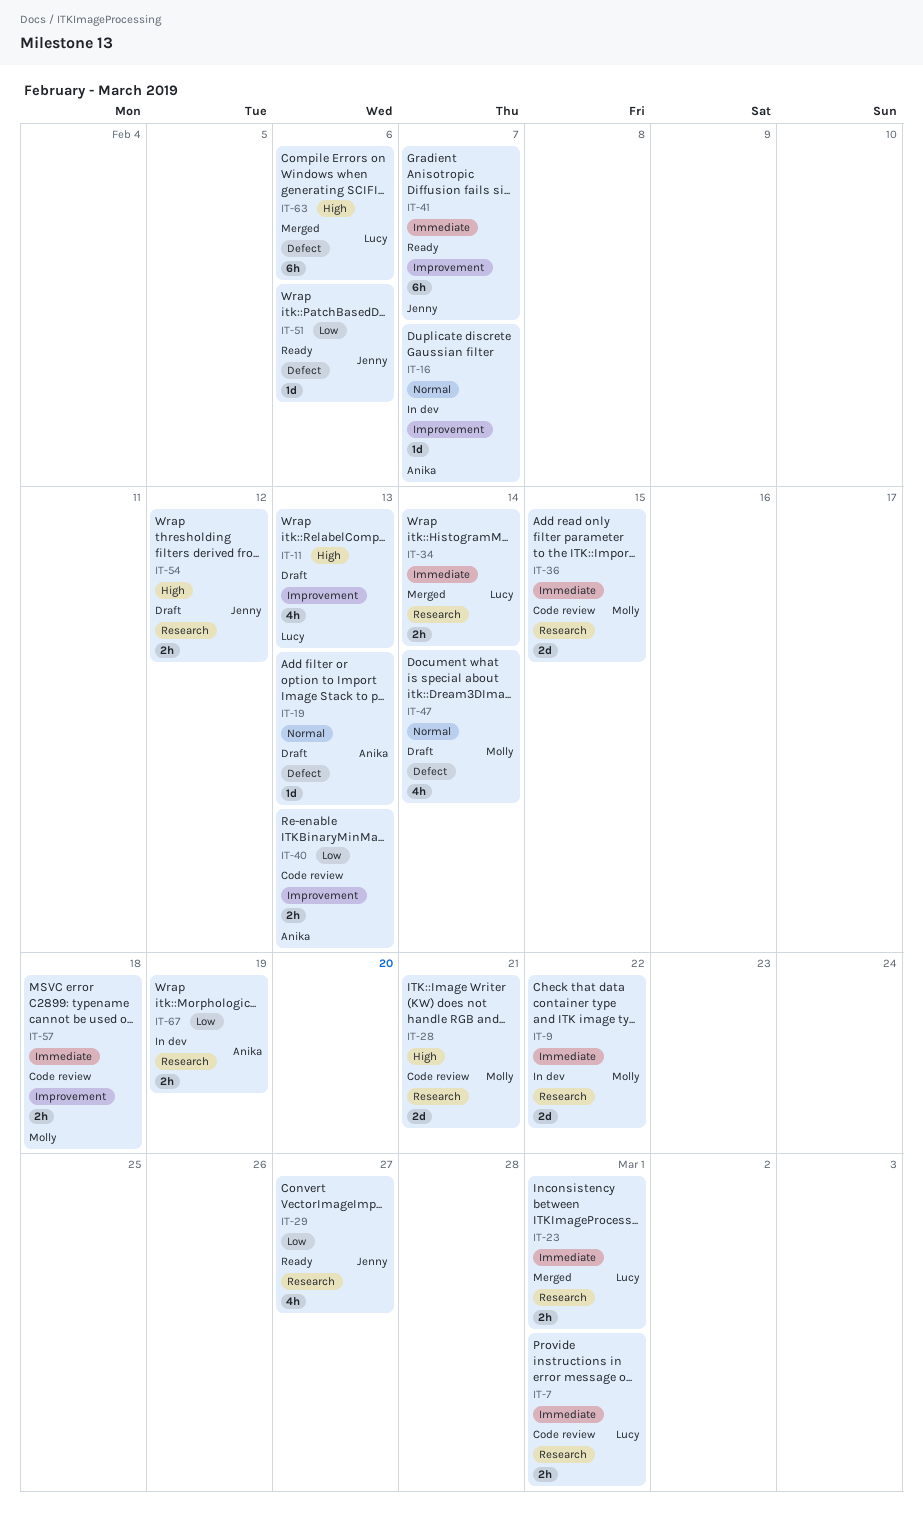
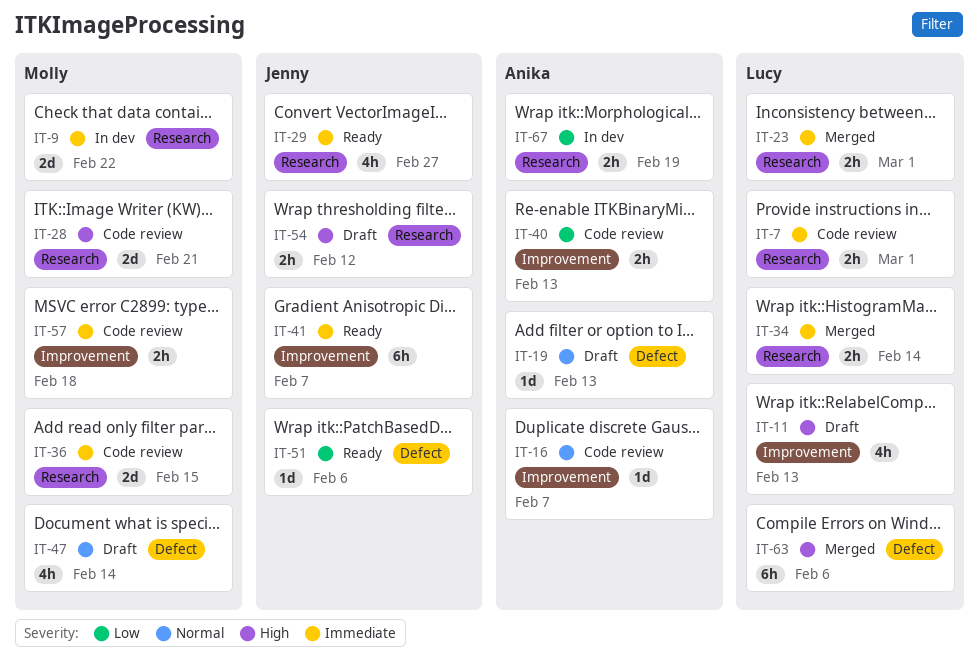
IT-16, status: In dev -> Code review
IT-29, priority: Low -> Immediate

